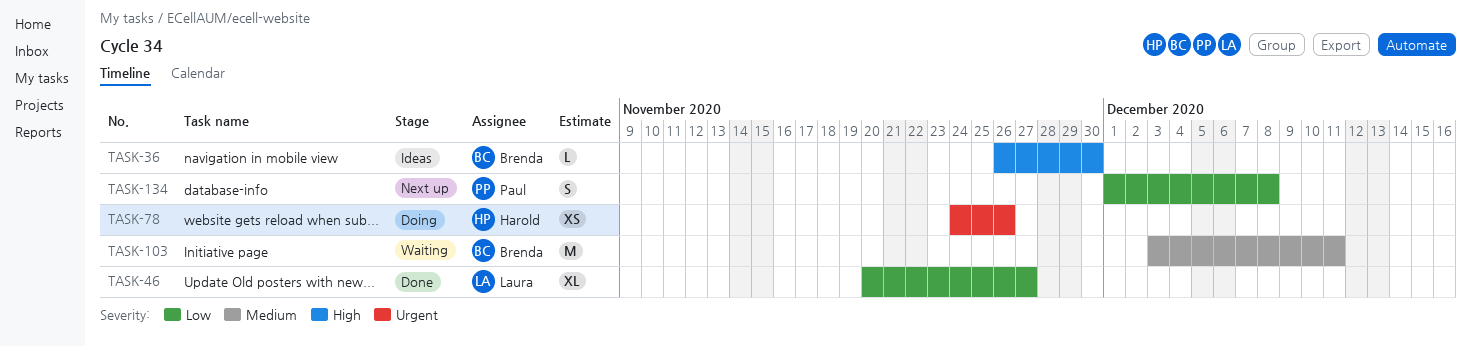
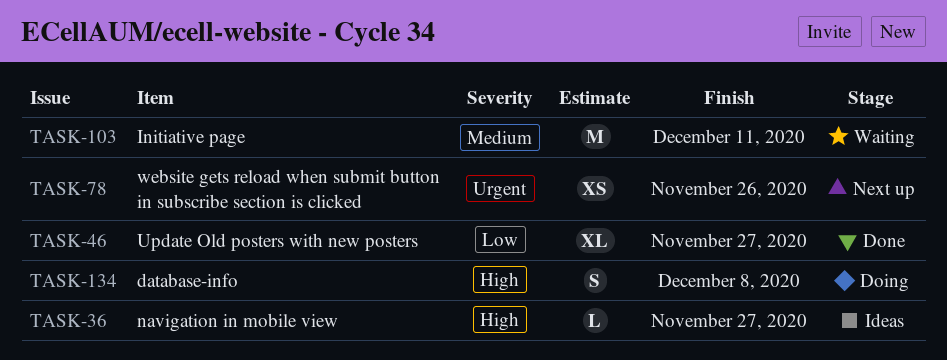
TASK-36, due: Nov 30 -> Nov 27
TASK-78, status: Doing -> Next up
TASK-134, status: Next up -> Doing
TASK-134, priority: Low -> High

